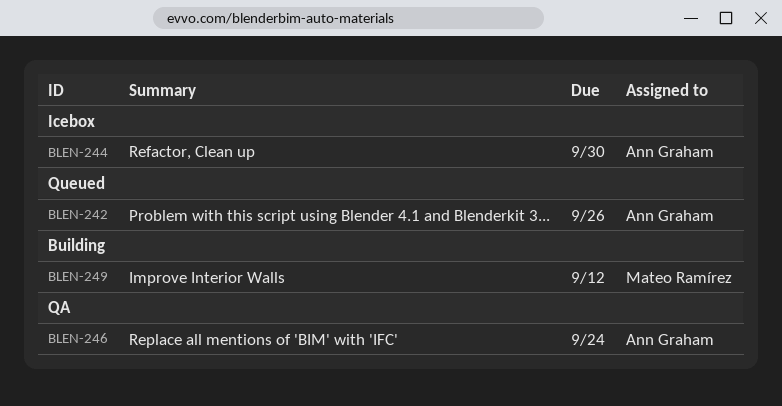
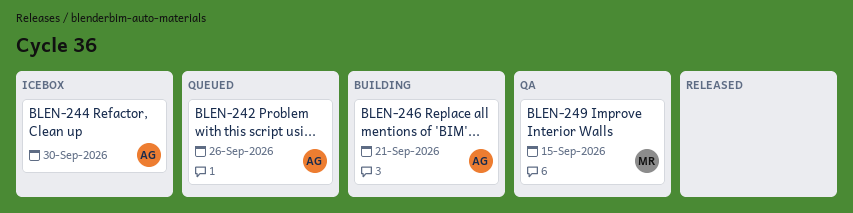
BLEN-246, status: QA -> Building
BLEN-246, due: Sep 24 -> Sep 21
BLEN-249, status: Building -> QA
BLEN-249, due: Sep 12 -> Sep 15

